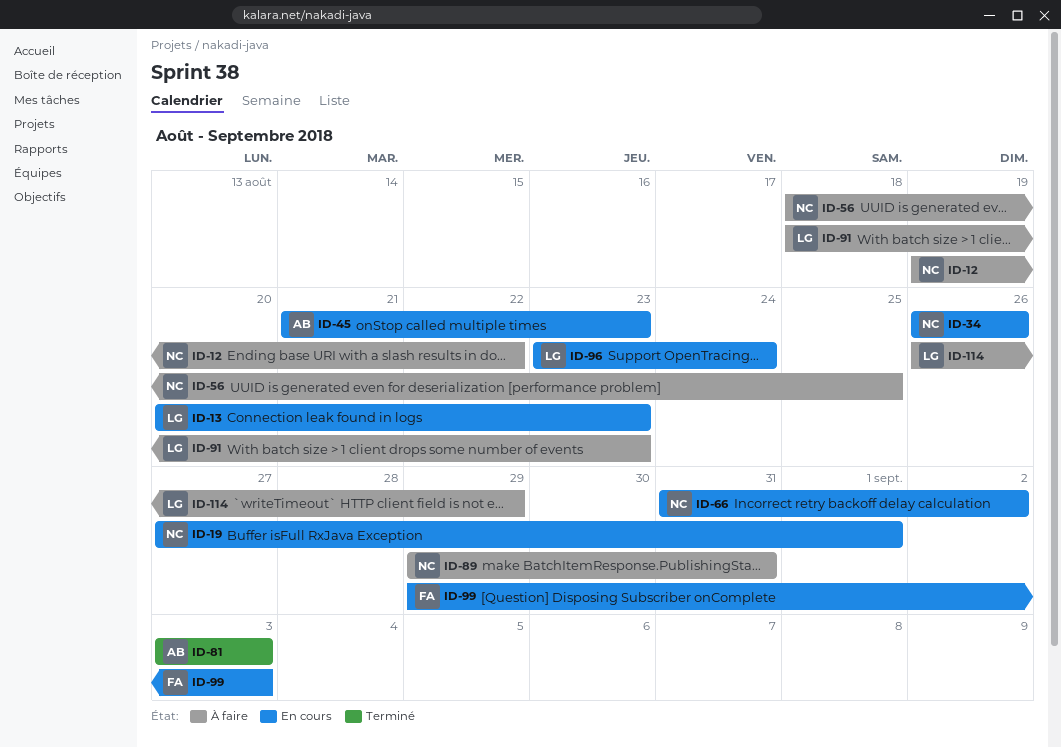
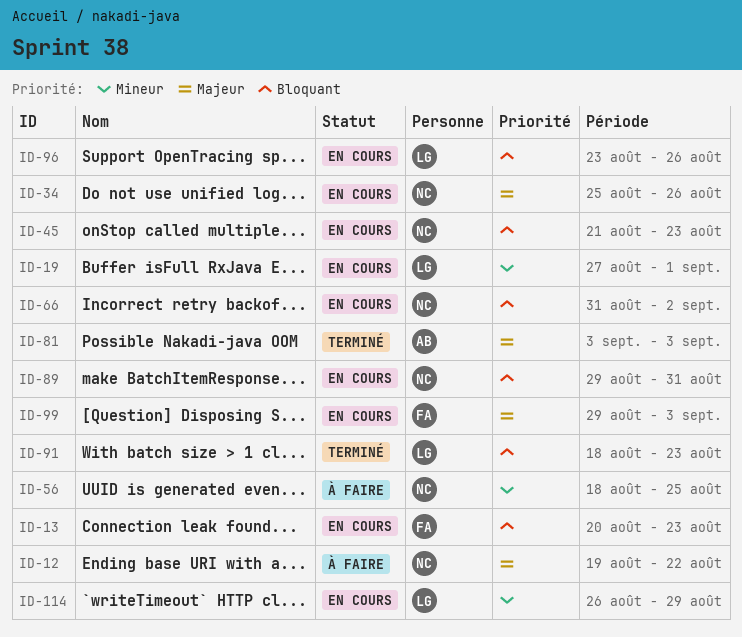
ID-13, owner: LG -> FA
ID-19, owner: NC -> LG
ID-34, start: Aug 26 -> Aug 25
ID-45, owner: AB -> NC
ID-89, status: À faire -> En cours
ID-91, status: À faire -> Terminé
ID-96, due: Aug 24 -> Aug 26
ID-114, status: À faire -> En cours

